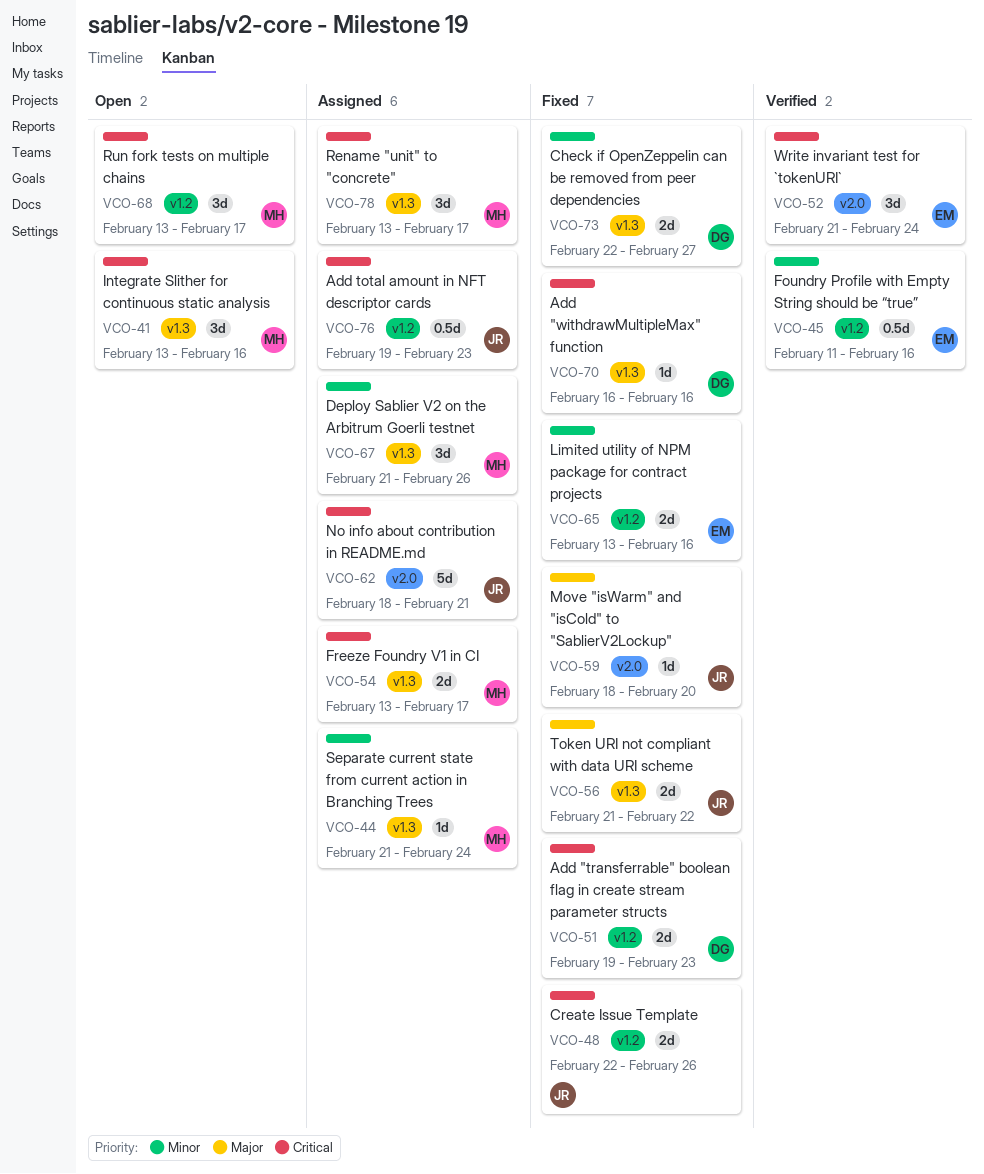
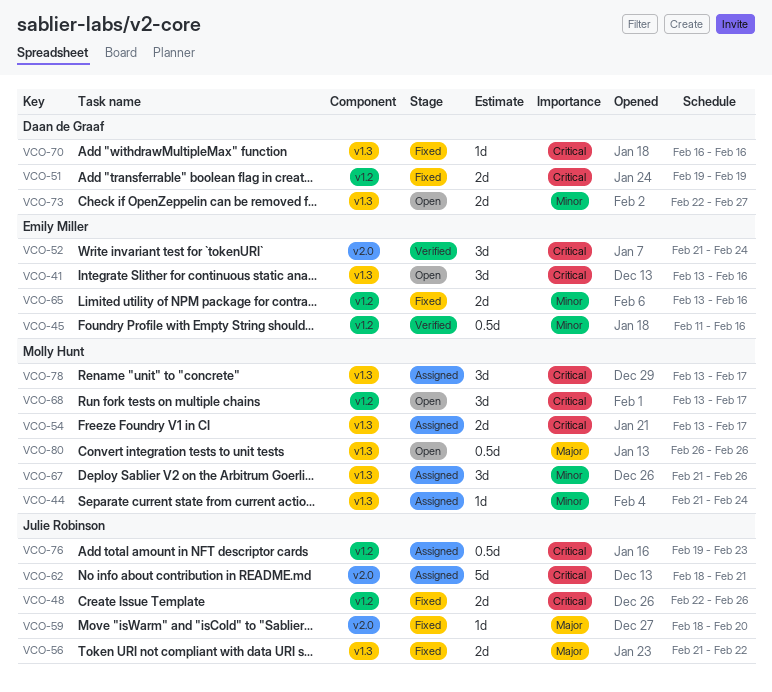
VCO-41, owner: Molly Hunt -> Emily Miller
VCO-51, due: Feb 23 -> Feb 19
VCO-73, status: Fixed -> Open
VCO-80: none -> present

